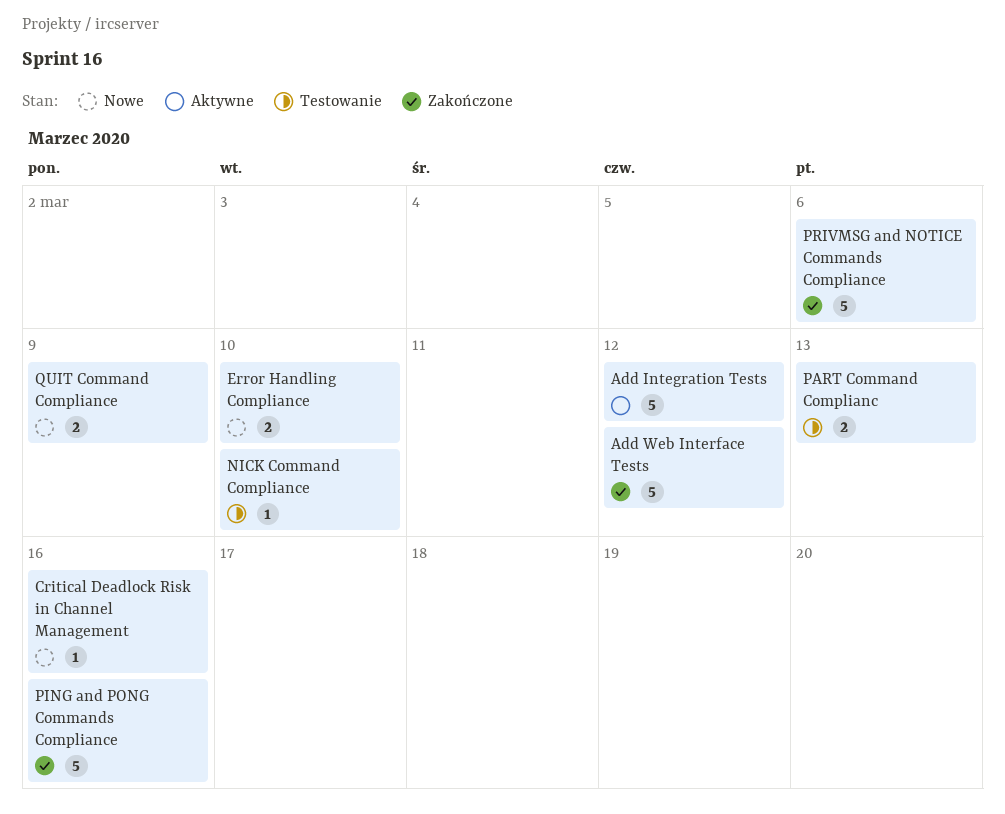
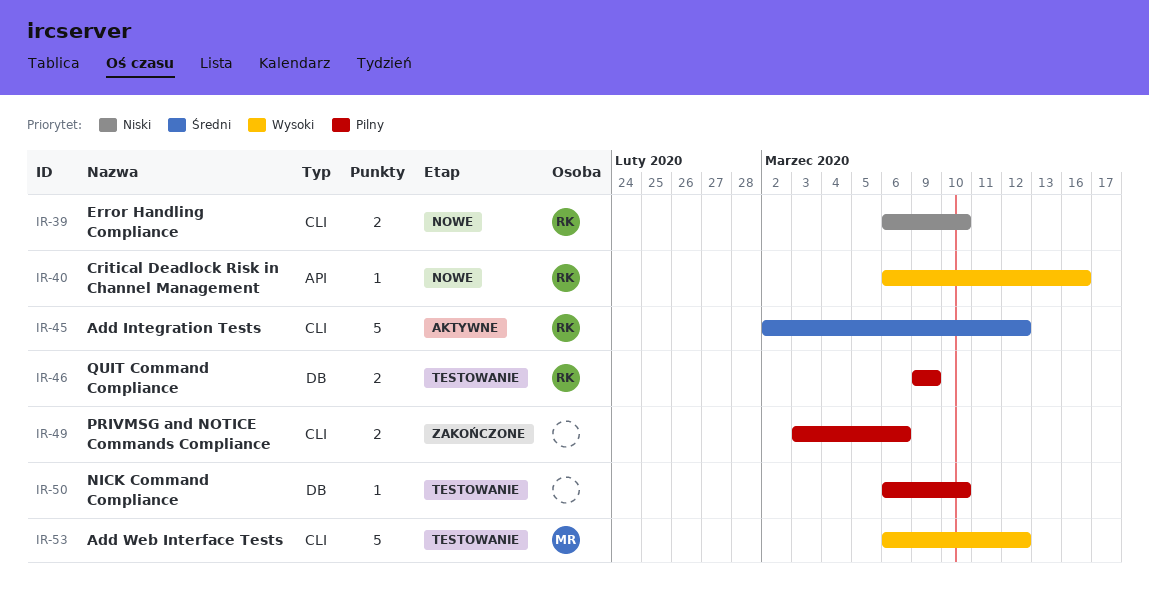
Add Web Interface Tests, status: Zakończone -> Testowanie
PART Command Complianc: present -> none
PING and PONG Commands Compliance: present -> none
PRIVMSG and NOTICE Commands Compliance, estimate: 5 -> 2
QUIT Command Compliance, status: Nowe -> Testowanie

